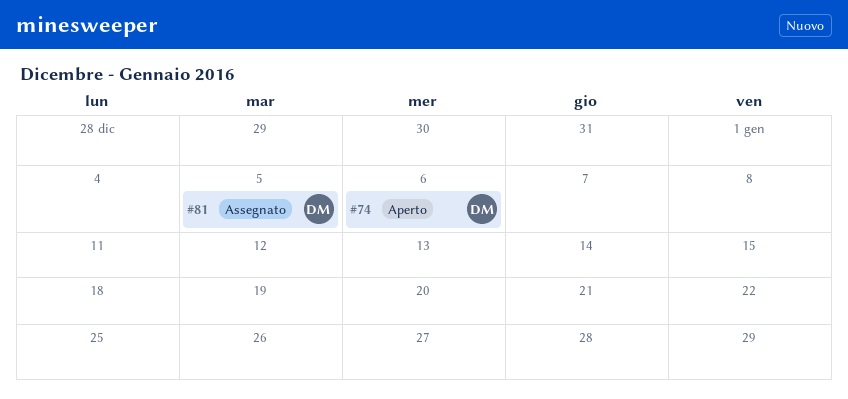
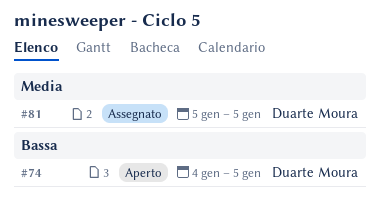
#74, due: Jan 6 -> Jan 5

